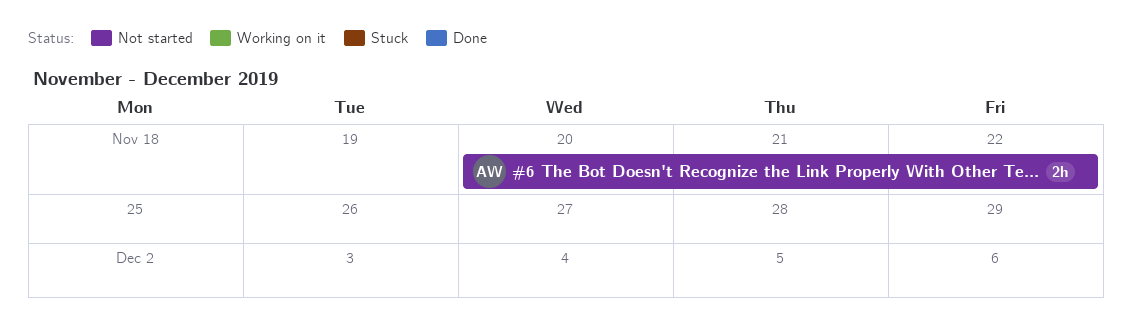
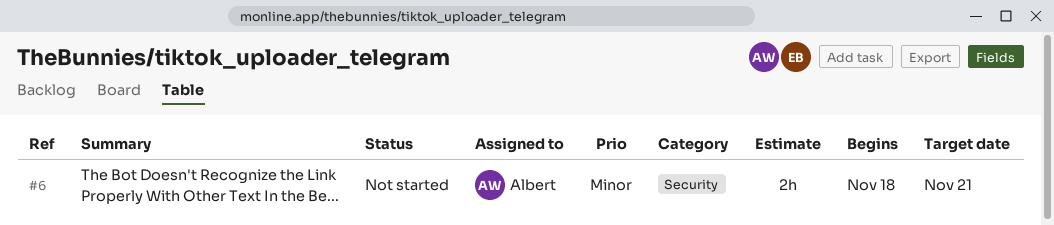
#6, start: Nov 20 -> Nov 18
#6, due: Nov 22 -> Nov 21

